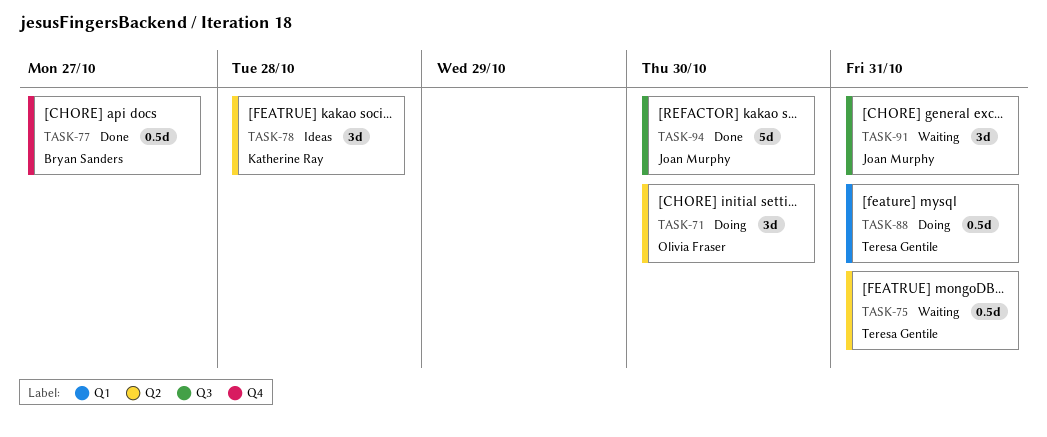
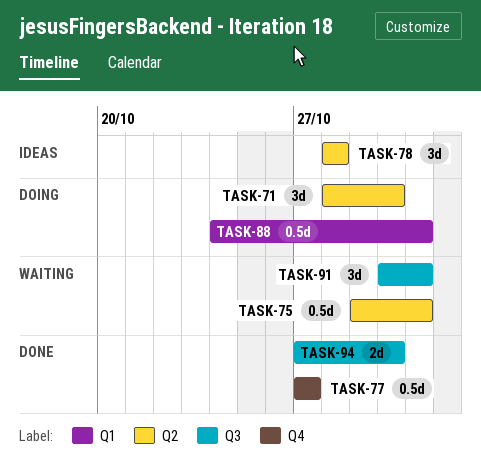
TASK-94, estimate: 5d -> 2d

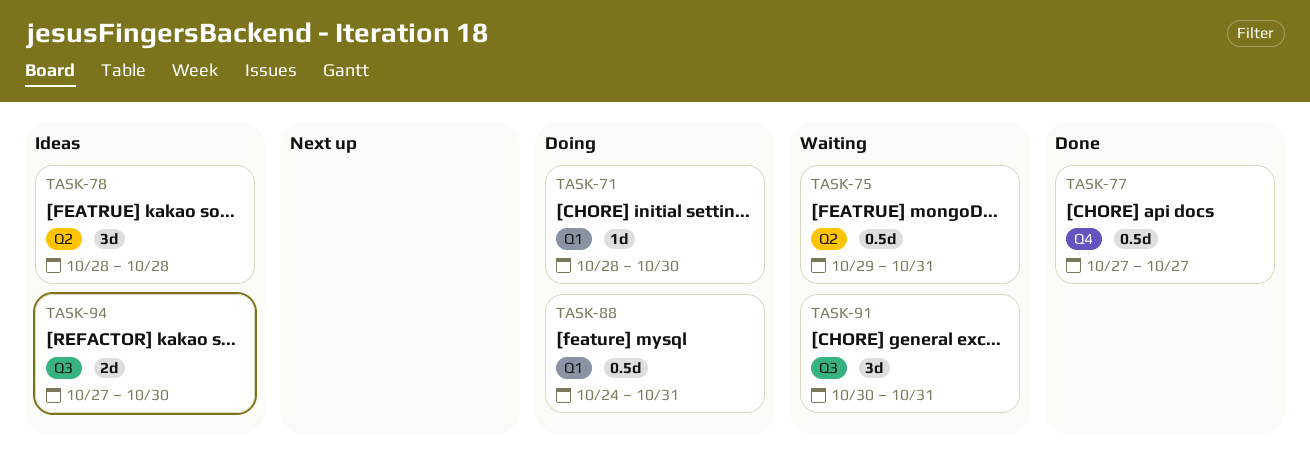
TASK-71, label: Q2 -> Q1
TASK-71, estimate: 3d -> 1d
TASK-94, status: Done -> Ideas

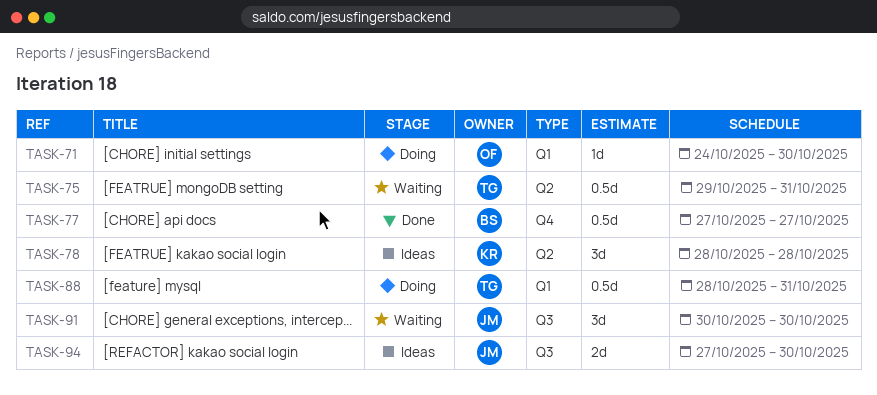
TASK-71, start: Oct 28 -> Oct 24
TASK-88, start: Oct 24 -> Oct 28
TASK-91, due: Oct 31 -> Oct 30

